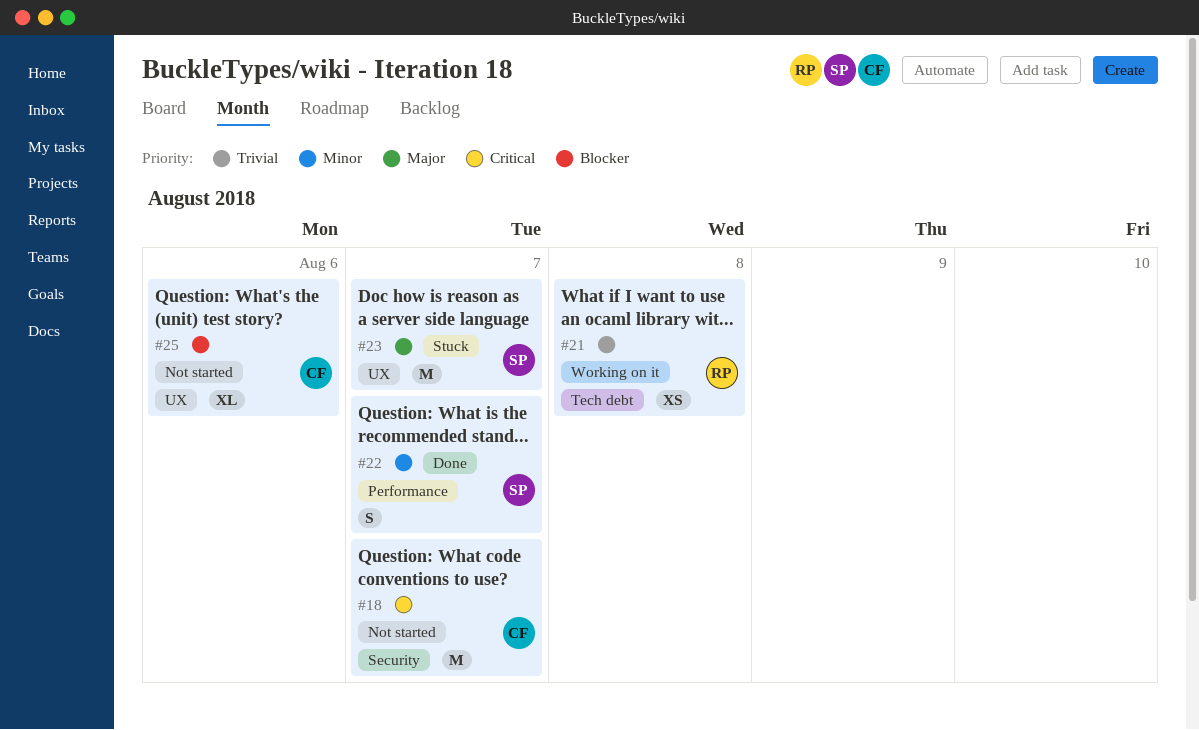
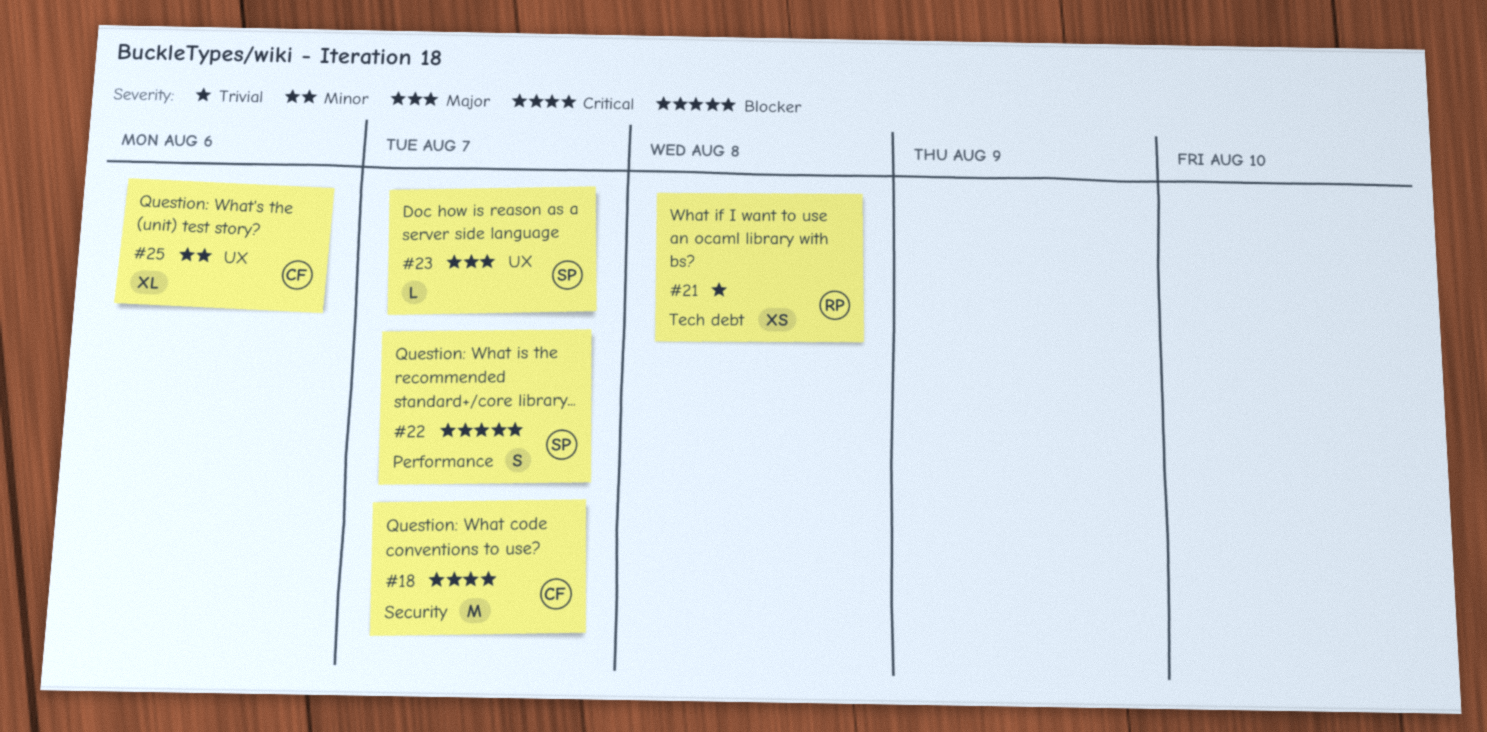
#22, priority: Minor -> Blocker
#23, estimate: M -> L
#25, priority: Blocker -> Minor

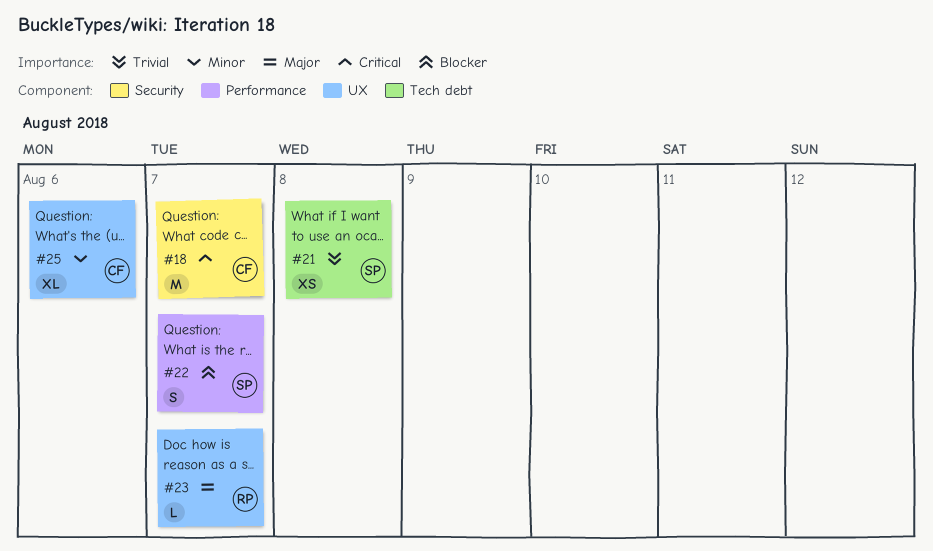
#21, owner: RP -> SP
#23, owner: SP -> RP

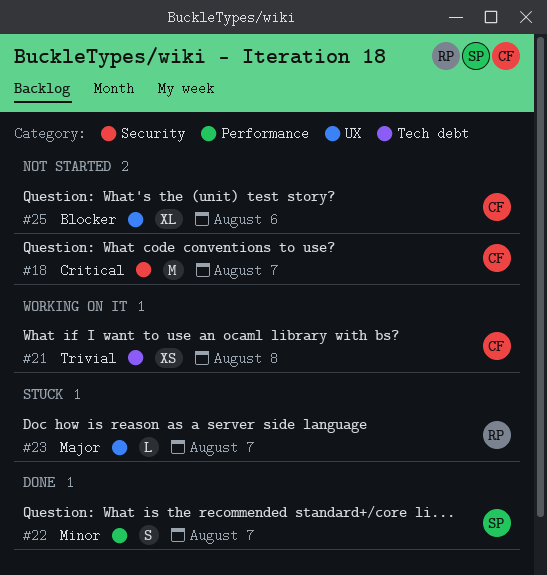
#21, owner: SP -> CF
#22, priority: Blocker -> Minor
#25, priority: Minor -> Blocker

